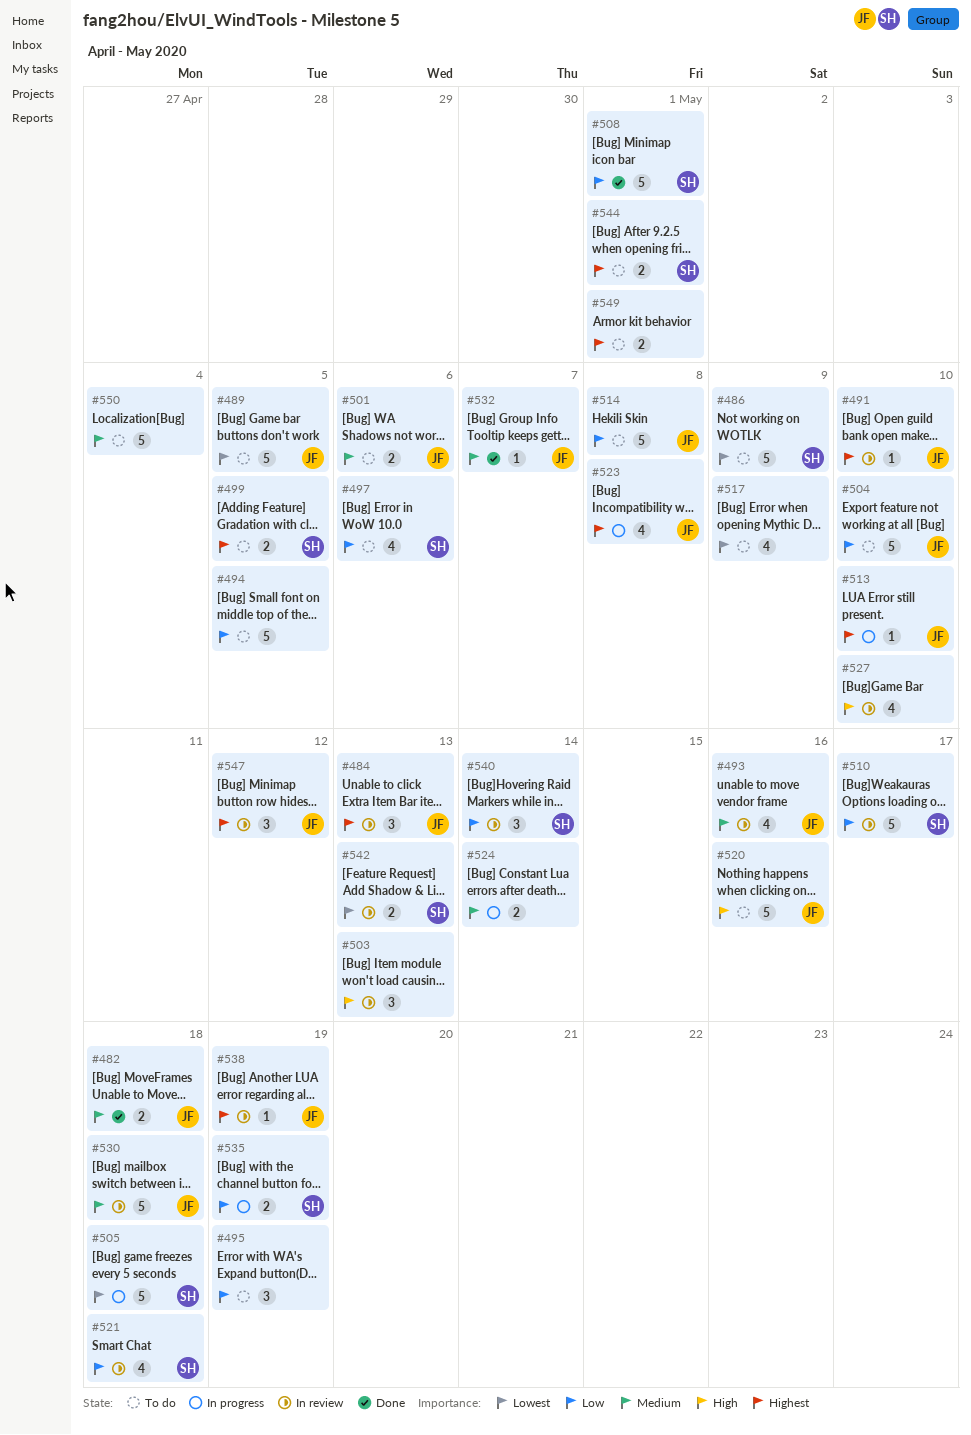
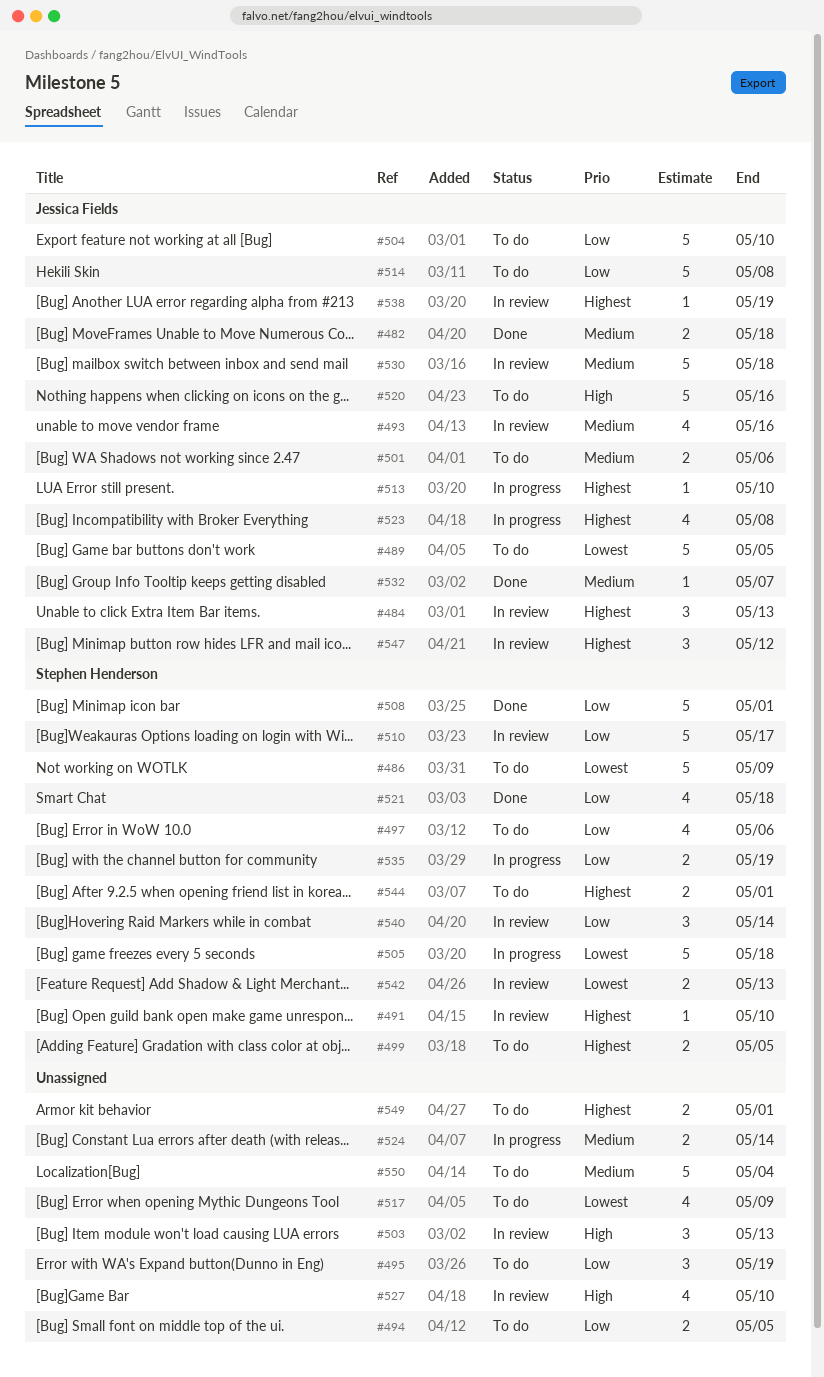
#491, owner: Jessica Fields -> Stephen Henderson
#494, estimate: 5 -> 2
#521, status: In review -> Done

